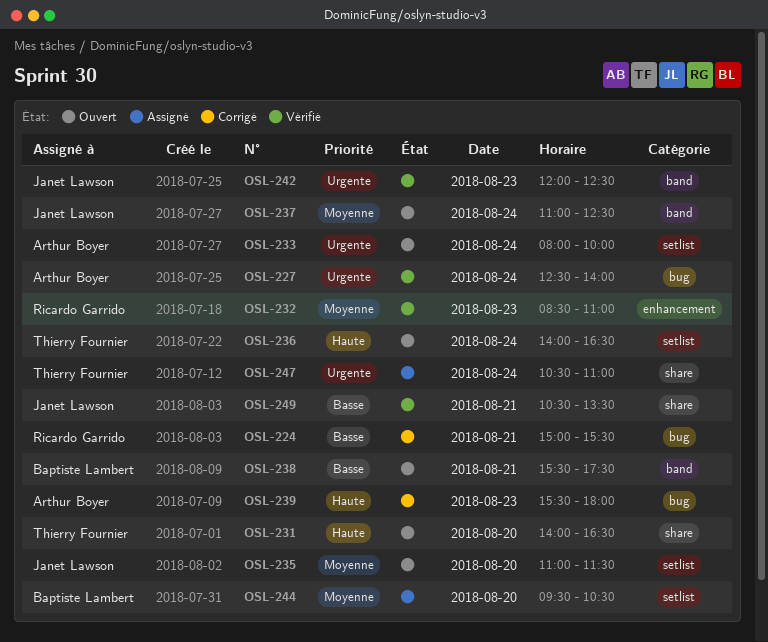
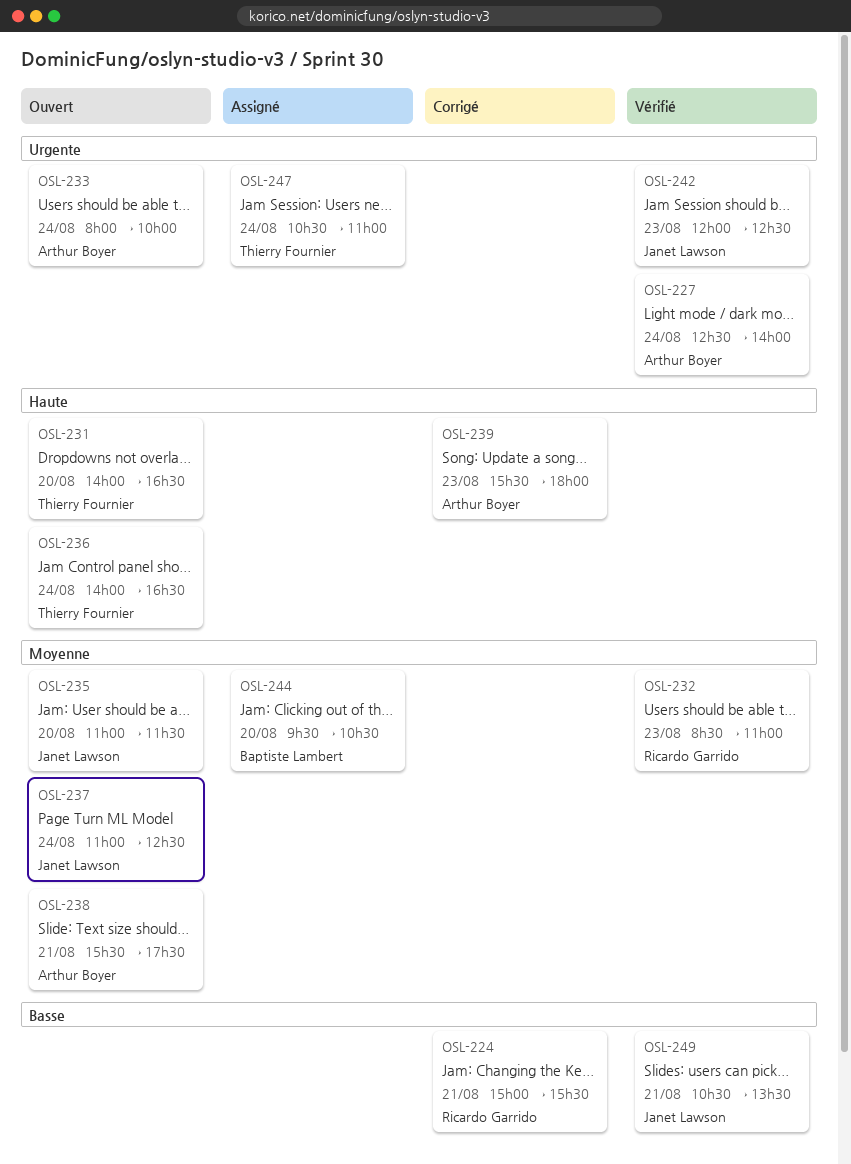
OSL-238, owner: Baptiste Lambert -> Arthur Boyer
OSL-238, priority: Basse -> Moyenne

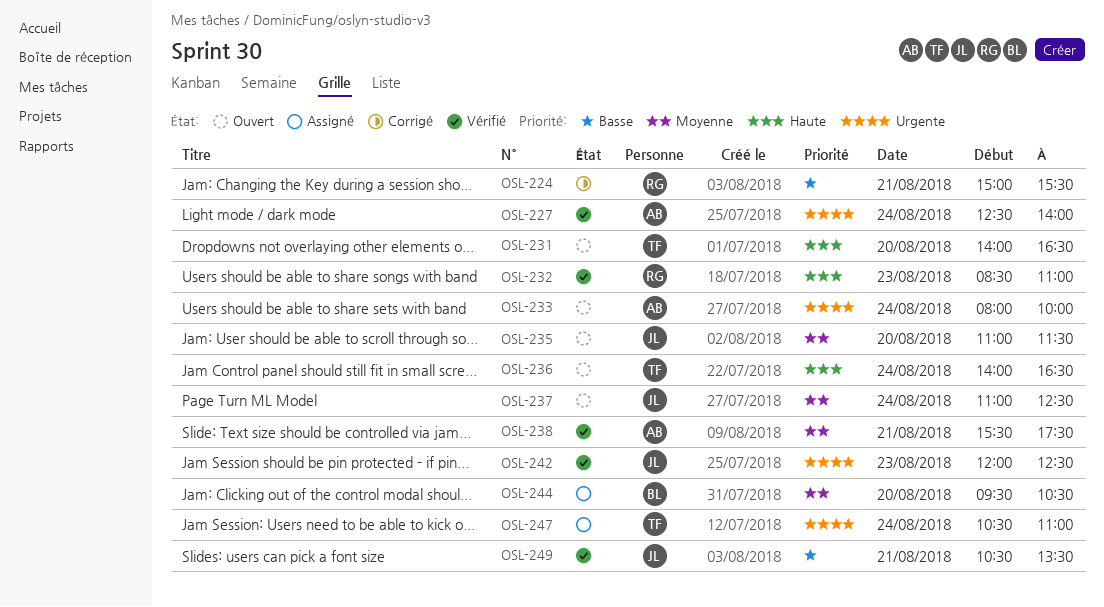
OSL-232, priority: Moyenne -> Haute
OSL-238, status: Ouvert -> Vérifié
OSL-239: present -> none

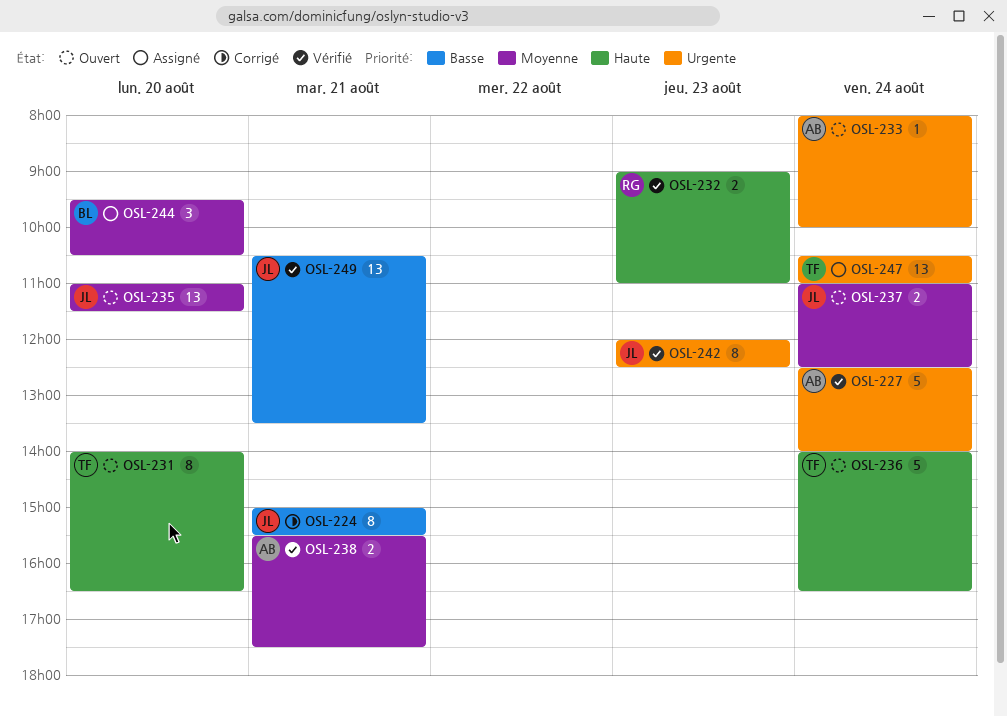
OSL-224, owner: RG -> JL
OSL-232, begins: 08:30 -> 09:00

